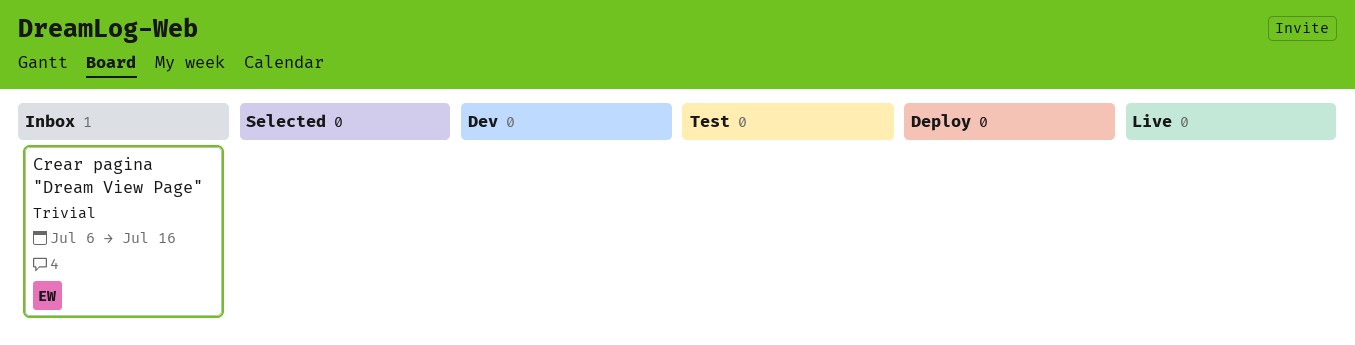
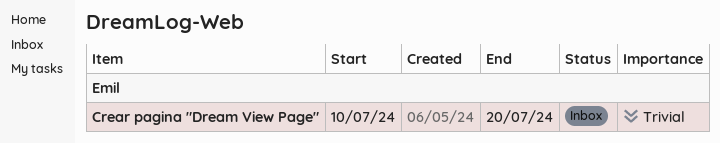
Crear pagina "Dream View Page", start: Jul 6 -> Jul 10
Crear pagina "Dream View Page", due: Jul 16 -> Jul 20

